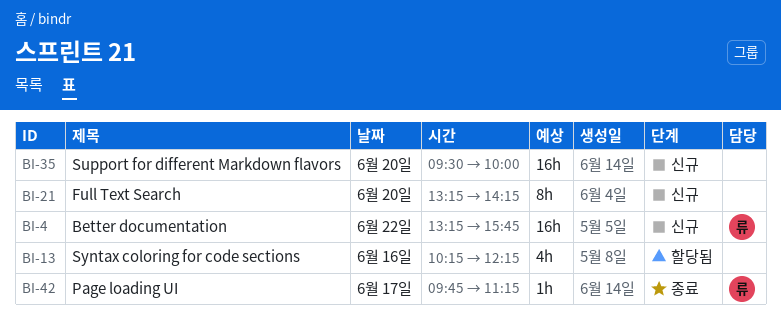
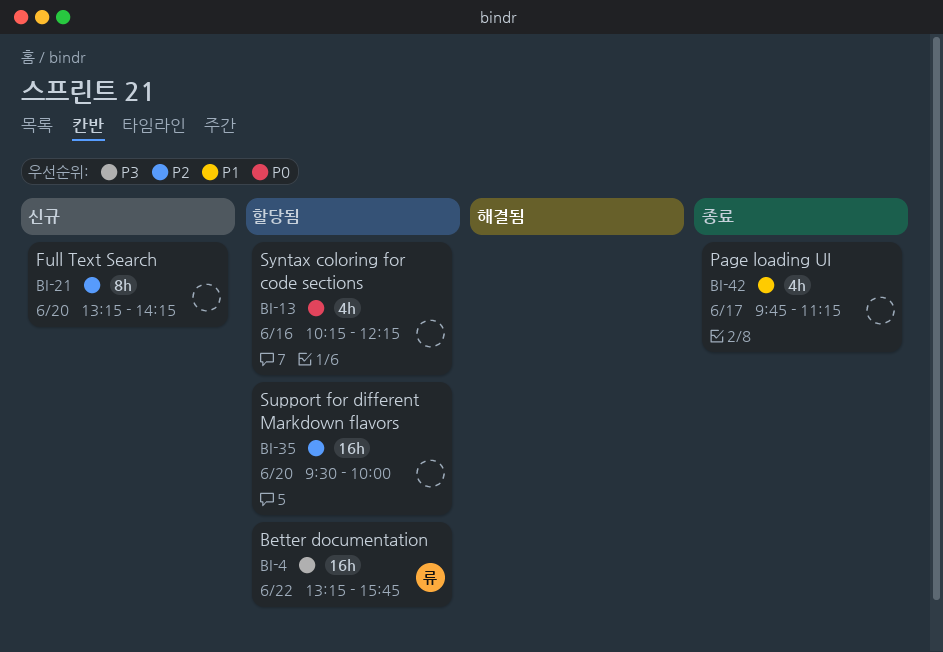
BI-4, status: 신규 -> 할당됨
BI-35, status: 신규 -> 할당됨
BI-42, owner: 류 -> none
BI-42, estimate: 1h -> 4h

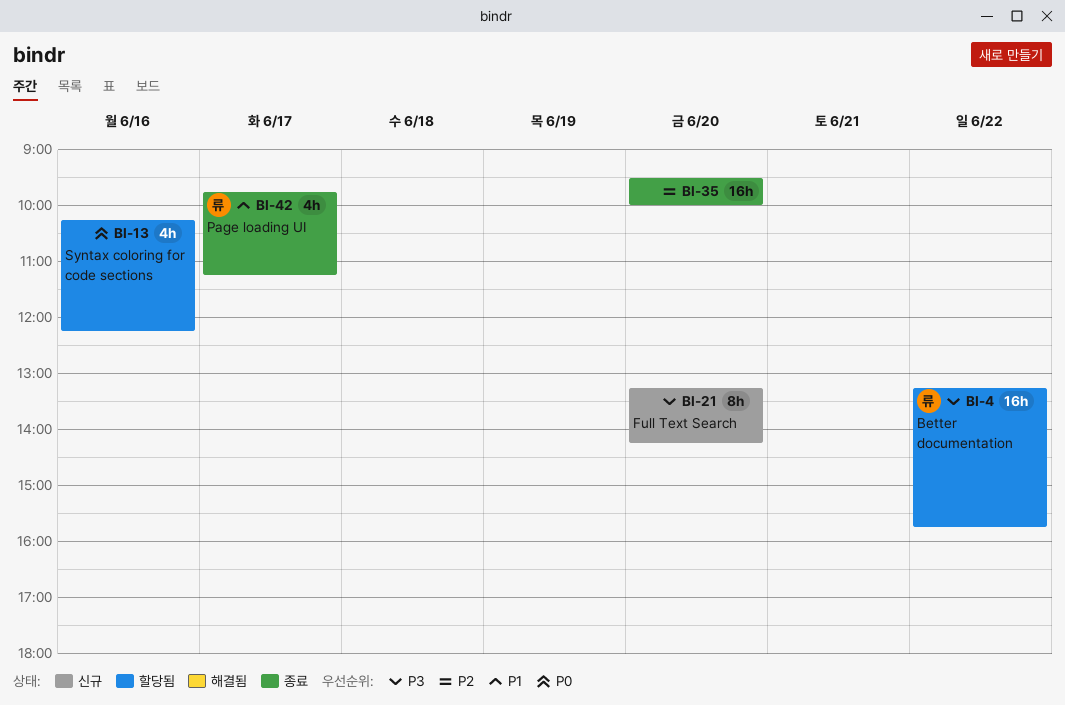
BI-21, priority: P2 -> P3
BI-35, status: 할당됨 -> 종료
BI-42, owner: none -> 류

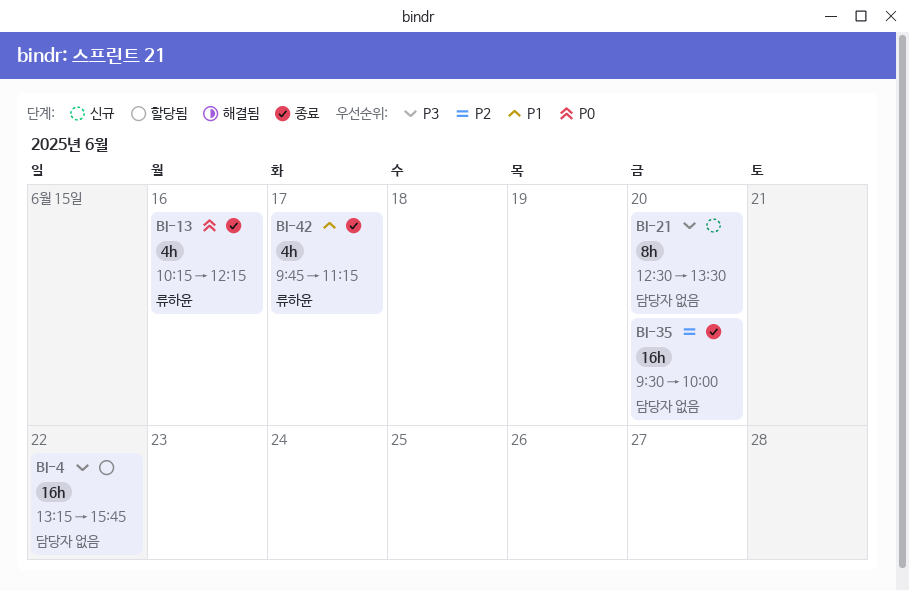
BI-4, owner: 류하윤 -> none
BI-13, status: 할당됨 -> 종료
BI-13, owner: none -> 류하윤
BI-21, begins: 13:15 -> 12:30
BI-21, ends: 14:15 -> 13:30

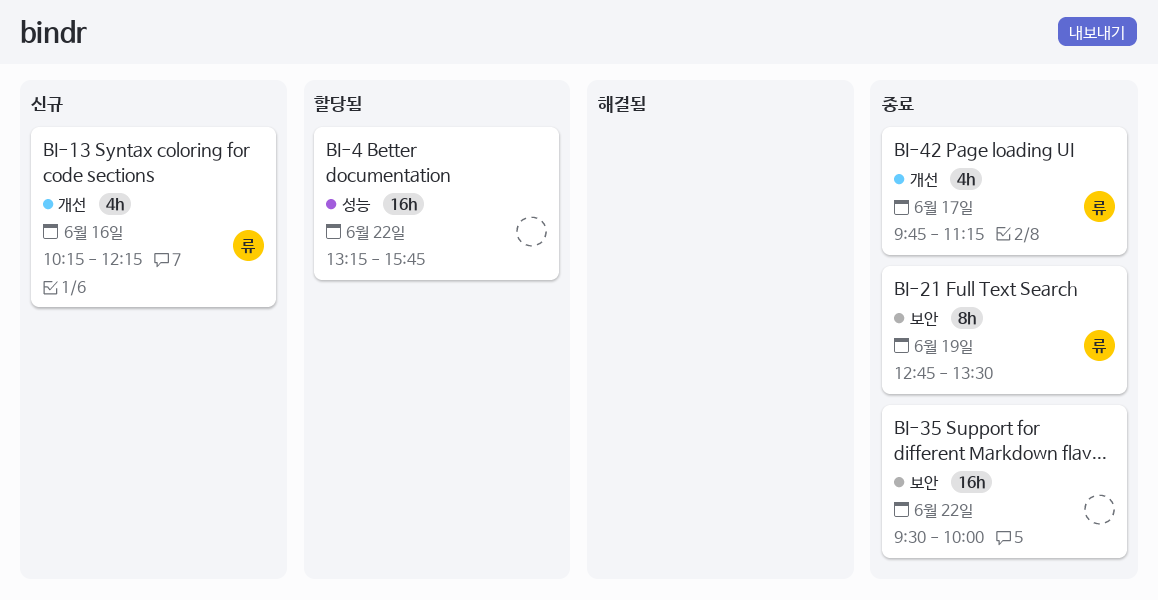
BI-13, status: 종료 -> 신규
BI-21, status: 신규 -> 종료
BI-21, owner: none -> 류하윤
BI-21, day: Jun 20 -> Jun 19
BI-21, begins: 12:30 -> 12:45
BI-35, day: Jun 20 -> Jun 22

